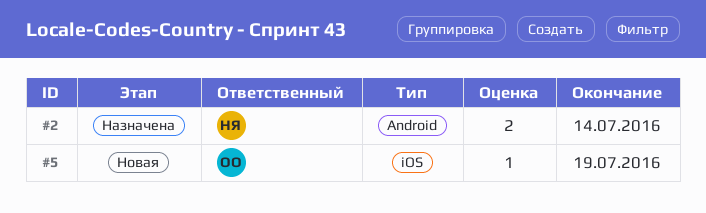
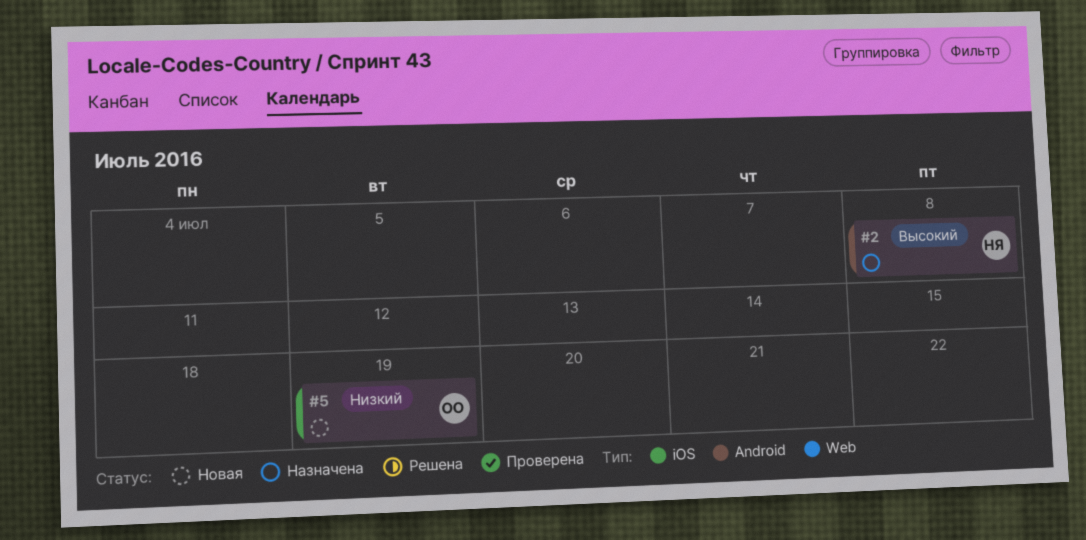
#2, due: Jul 14 -> Jul 8

